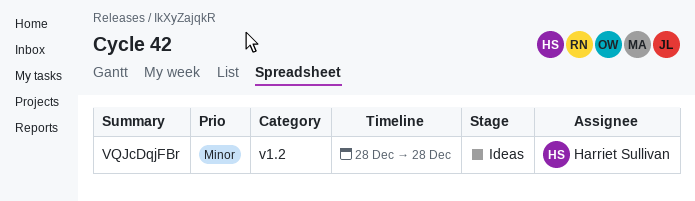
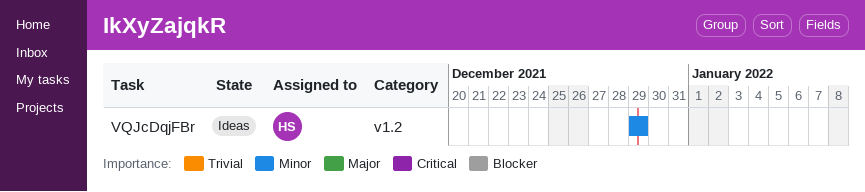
VQJcDqjFBr, start: Dec 28 -> Dec 29
VQJcDqjFBr, due: Dec 28 -> Dec 29

